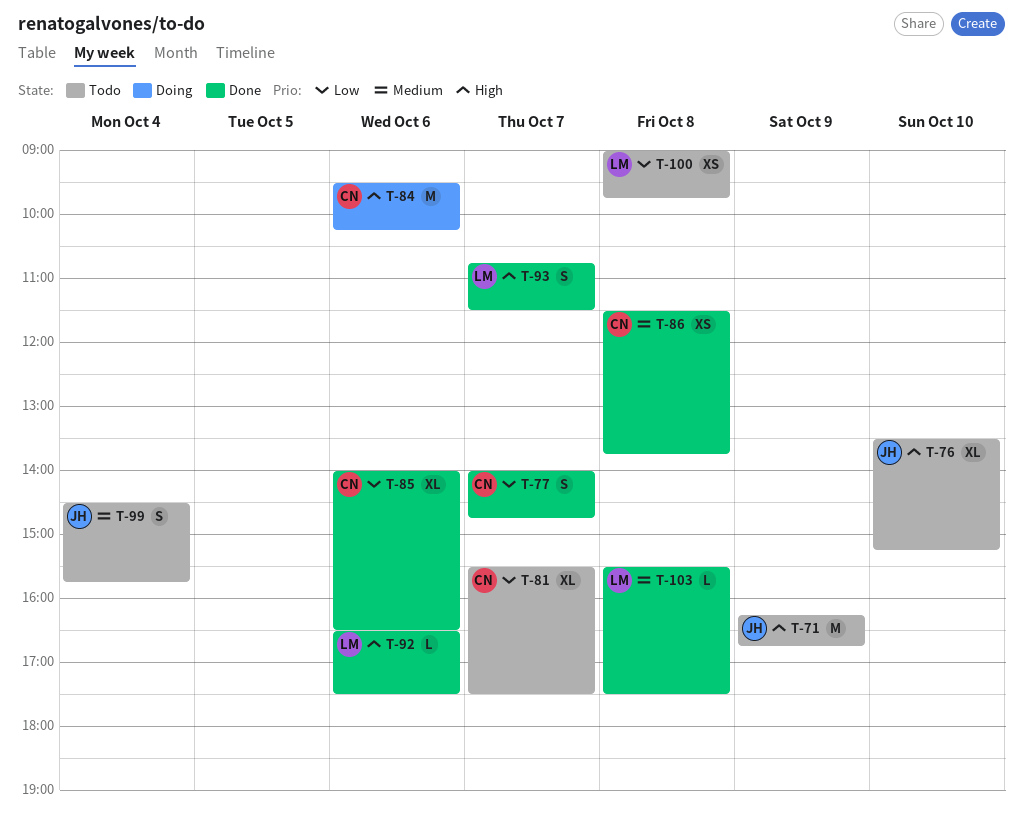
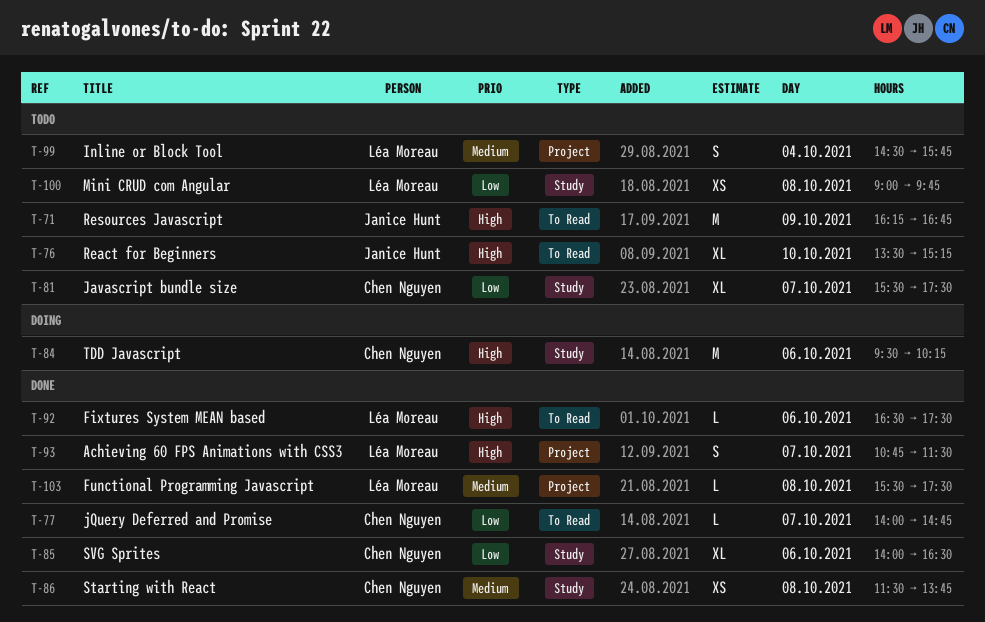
T-77, estimate: S -> L
T-99, owner: Janice Hunt -> Léa Moreau

